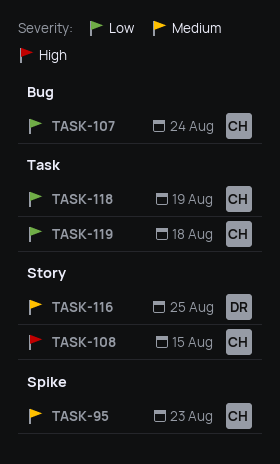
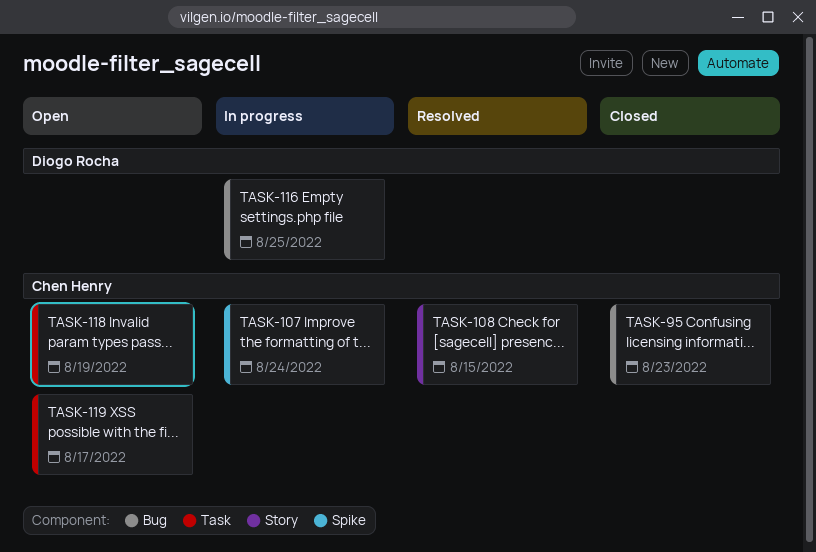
TASK-95, label: Spike -> Bug
TASK-107, label: Bug -> Spike
TASK-116, label: Story -> Bug
TASK-119, due: Aug 18 -> Aug 17

